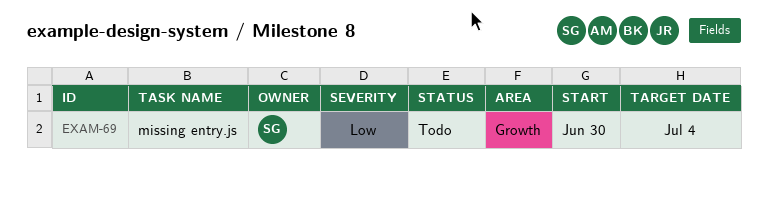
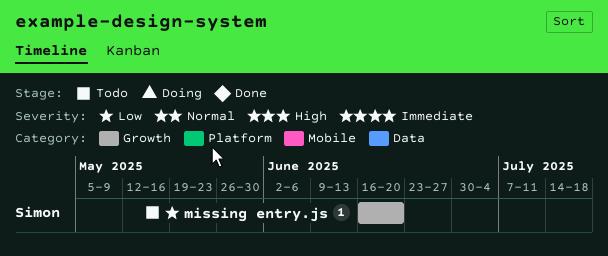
missing entry.js, start: Jun 30 -> Jun 16
missing entry.js, due: Jul 4 -> Jun 20

